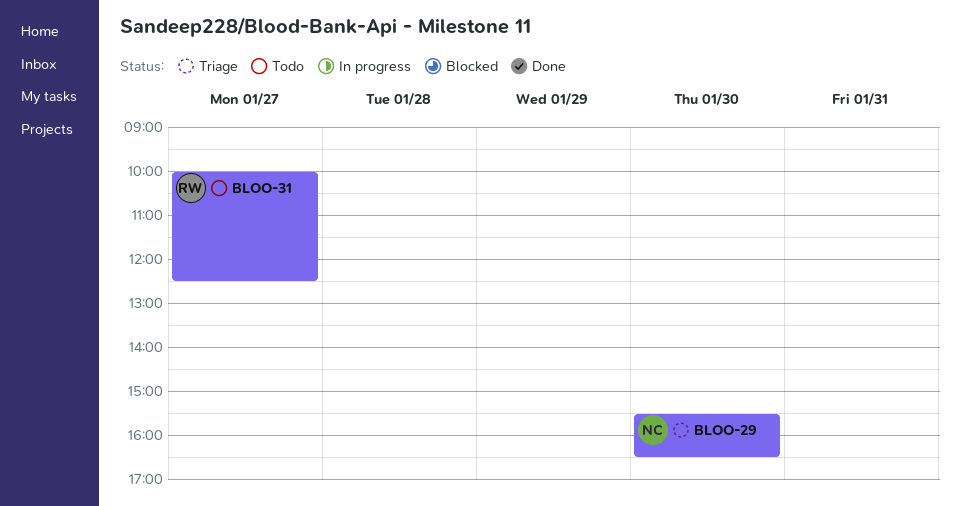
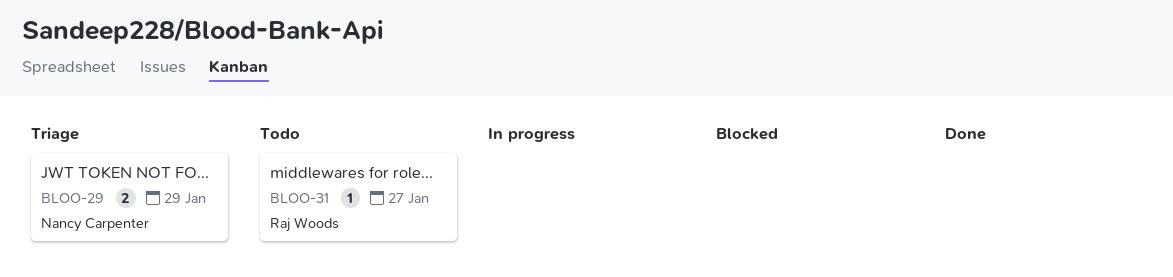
BLOO-29, day: Jan 30 -> Jan 29

